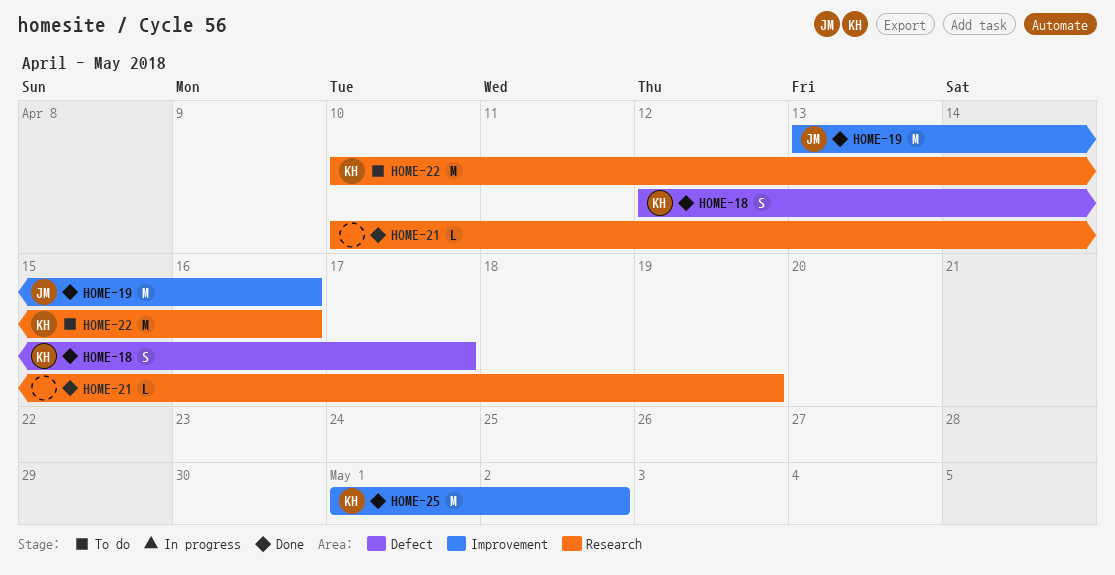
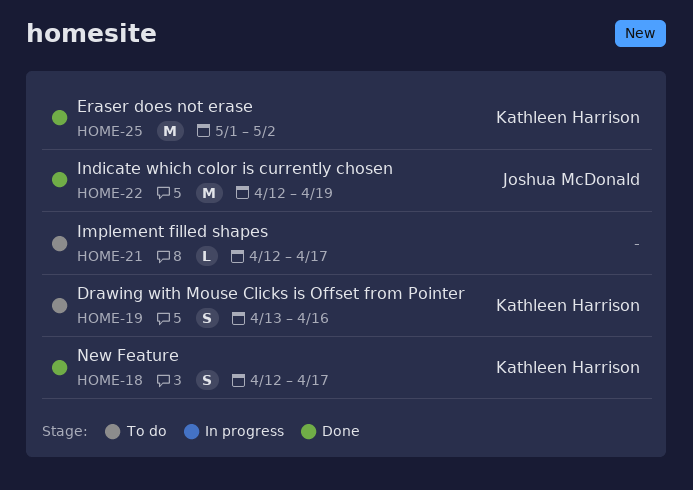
HOME-19, status: Done -> To do
HOME-19, owner: Joshua McDonald -> Kathleen Harrison
HOME-19, estimate: M -> S
HOME-21, status: Done -> To do
HOME-21, start: Apr 10 -> Apr 12
HOME-21, due: Apr 19 -> Apr 17
HOME-22, status: To do -> Done
HOME-22, owner: Kathleen Harrison -> Joshua McDonald
HOME-22, start: Apr 10 -> Apr 12
HOME-22, due: Apr 16 -> Apr 19

